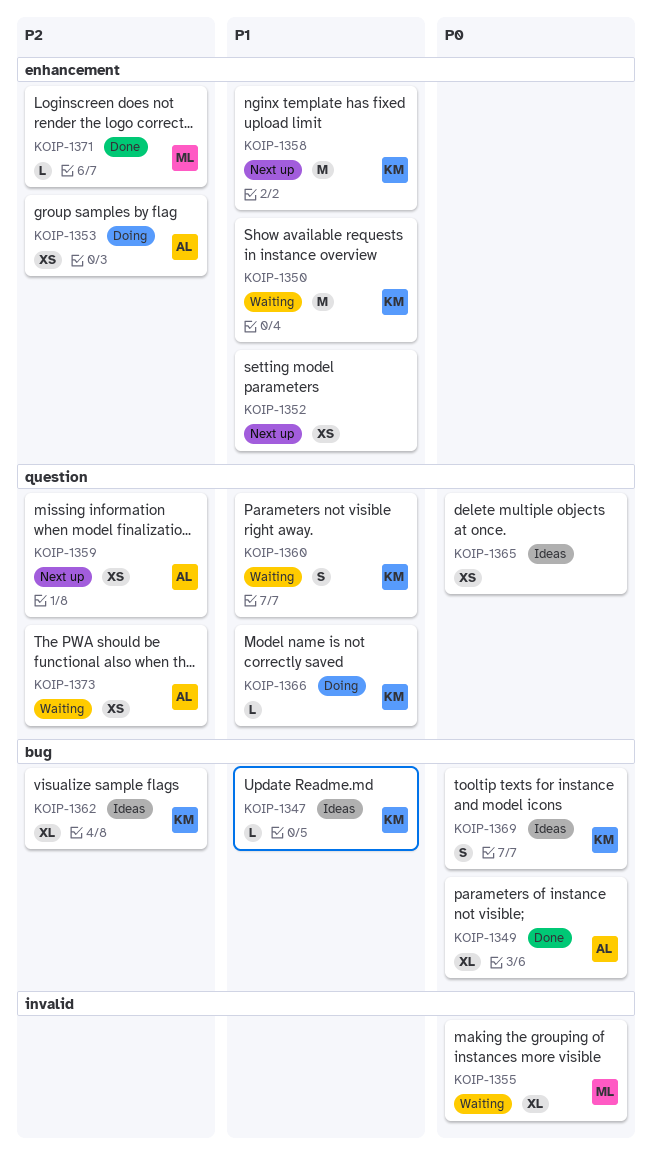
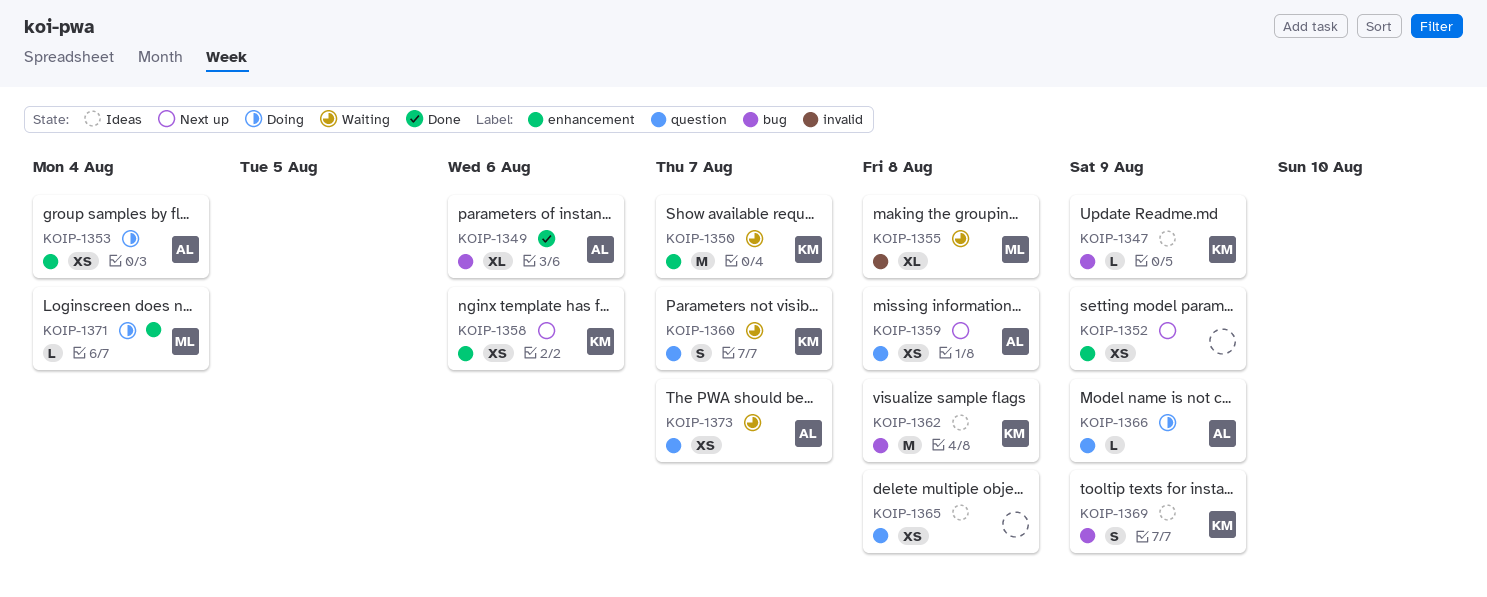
KOIP-1358, estimate: M -> XS
KOIP-1362, estimate: XL -> M
KOIP-1366, owner: KM -> AL
KOIP-1371, status: Done -> Doing

